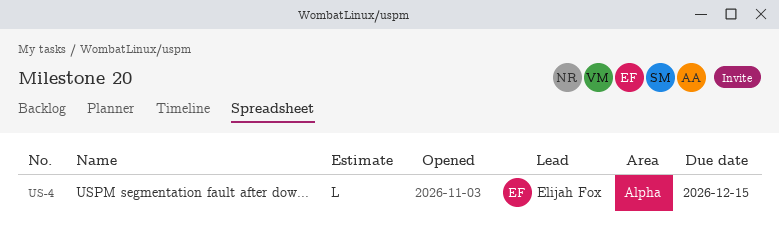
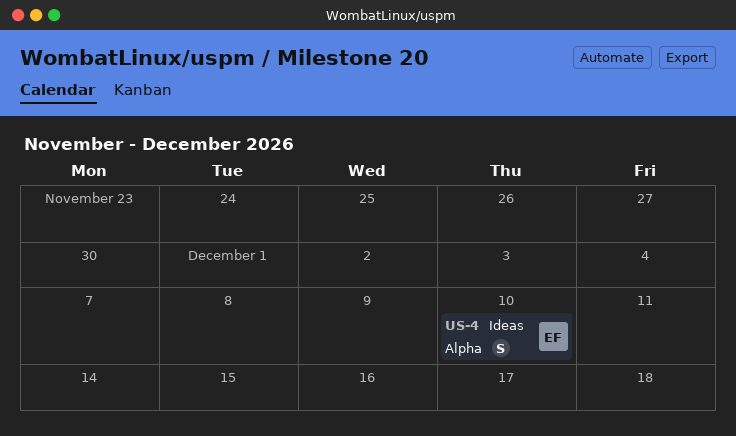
US-4, estimate: L -> S
US-4, due: Dec 15 -> Dec 10

